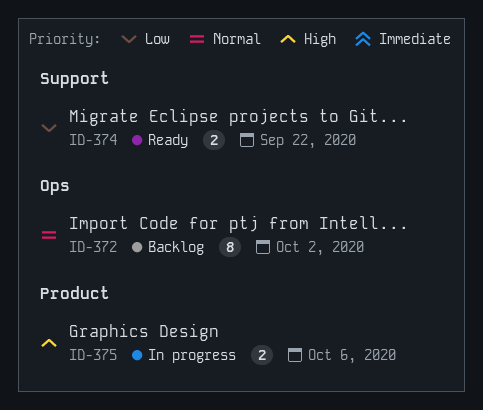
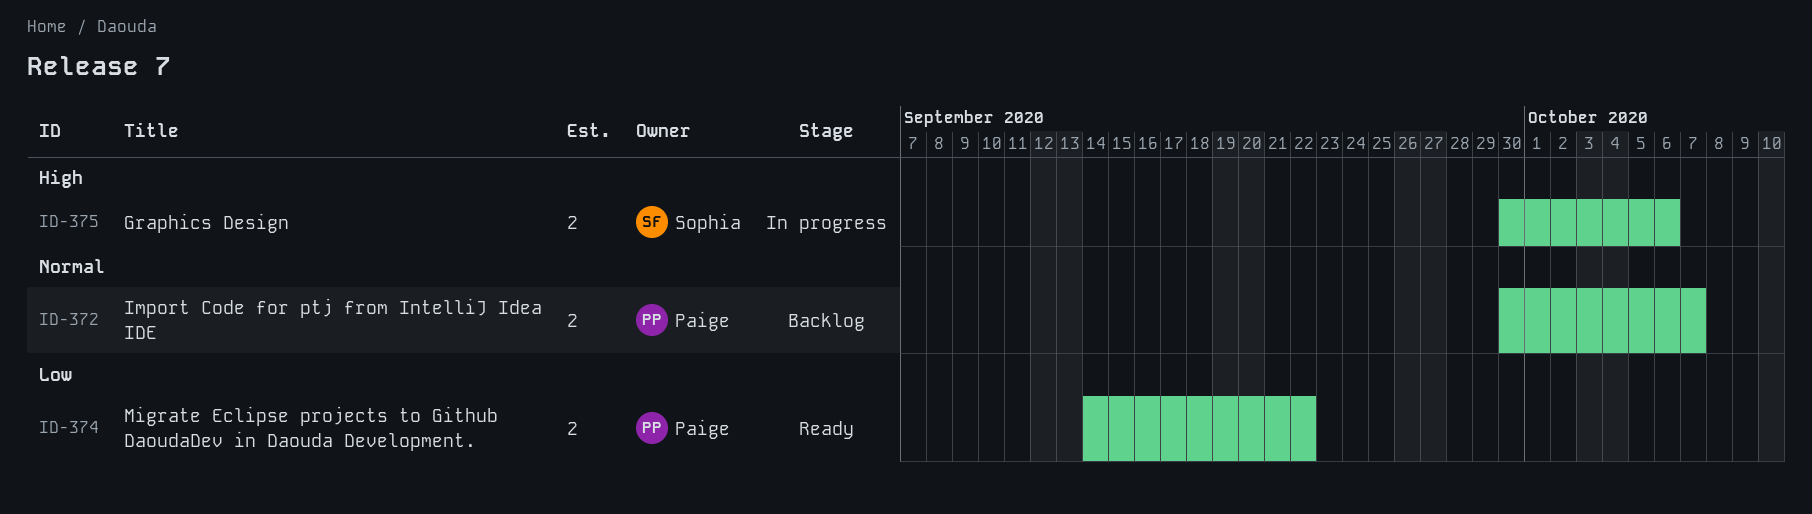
ID-372, estimate: 8 -> 2
ID-372, due: Oct 2 -> Oct 7

